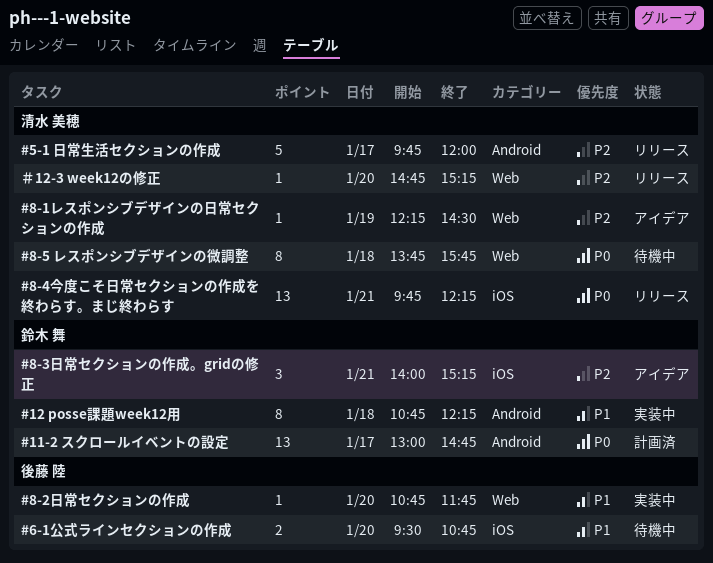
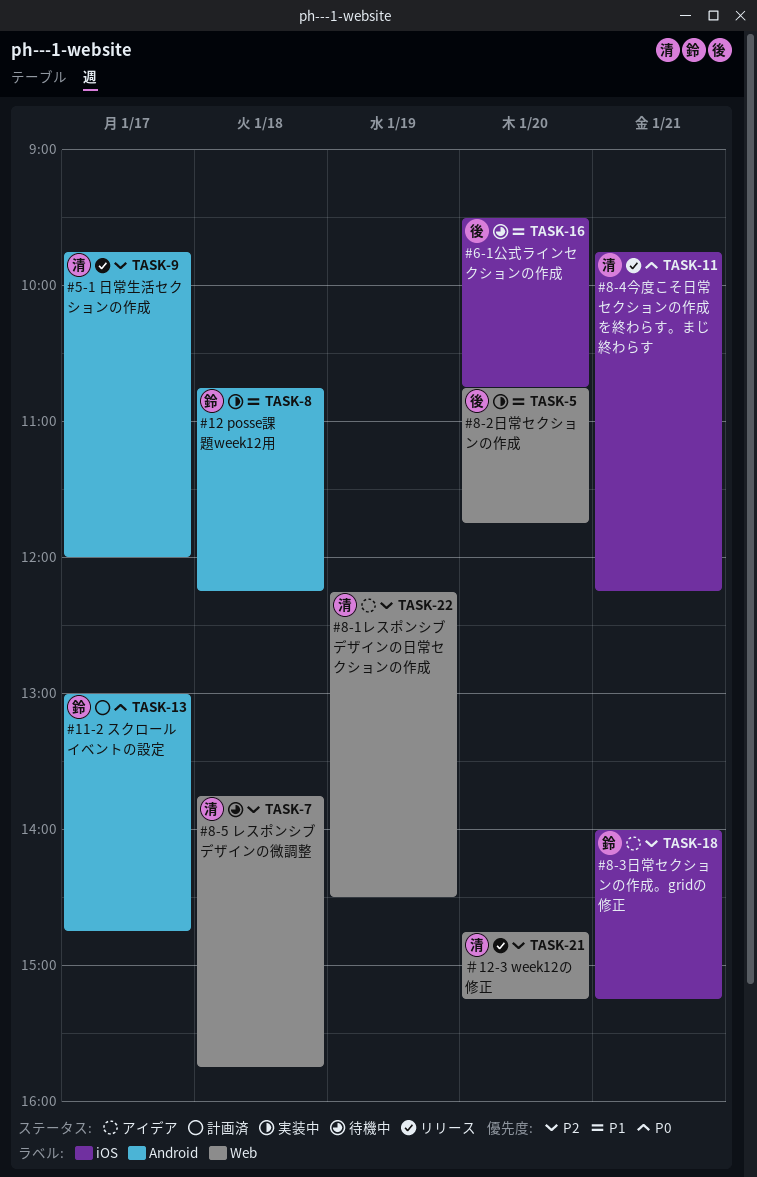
#8-5 レスポンシブデザインの微調整, priority: P0 -> P2

